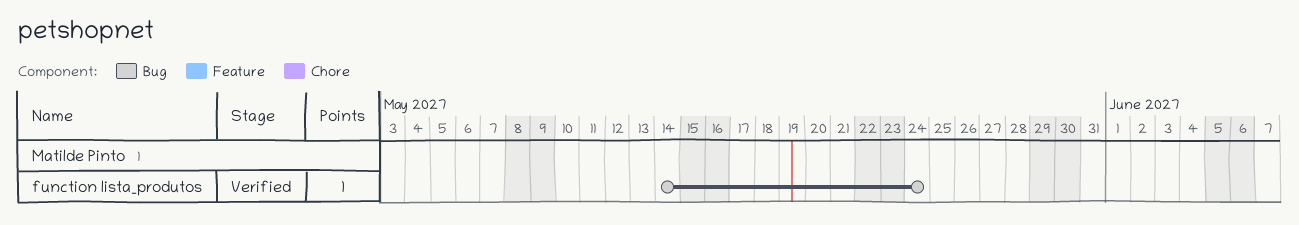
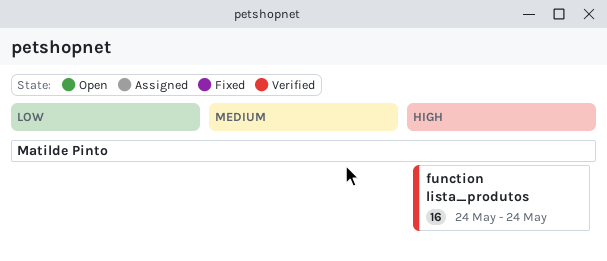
function lista_produtos, estimate: 1 -> 16
function lista_produtos, start: May 14 -> May 24

